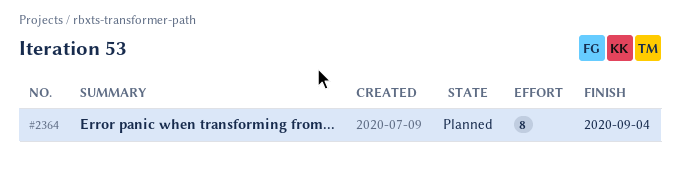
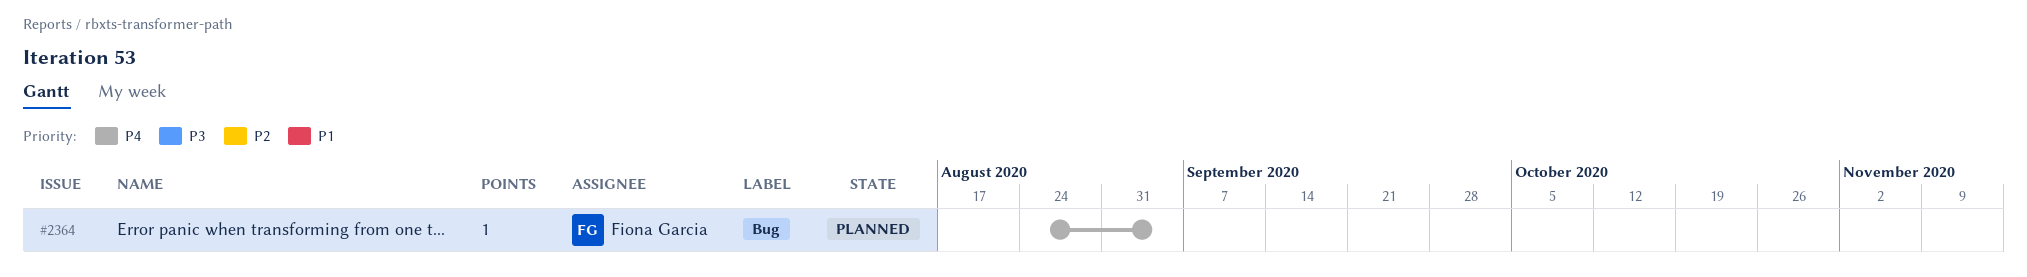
#2364, estimate: 8 -> 1

